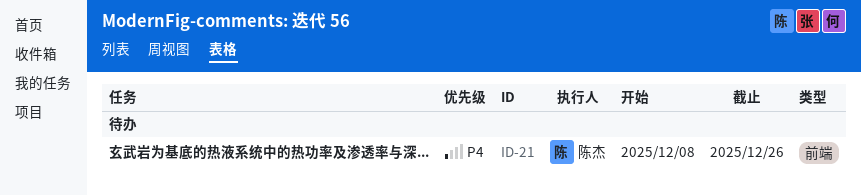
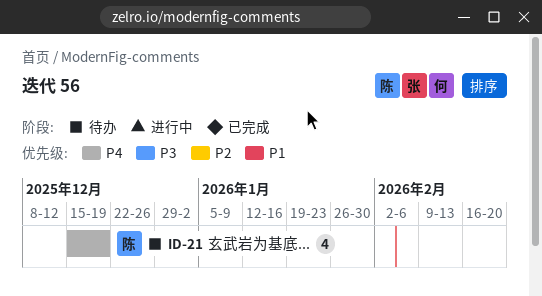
ID-21, start: Dec 8 -> Dec 15
ID-21, due: Dec 26 -> Dec 19

